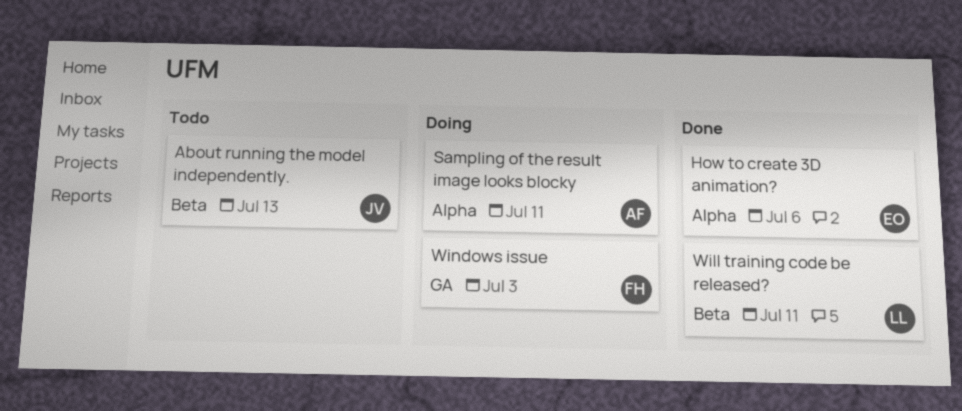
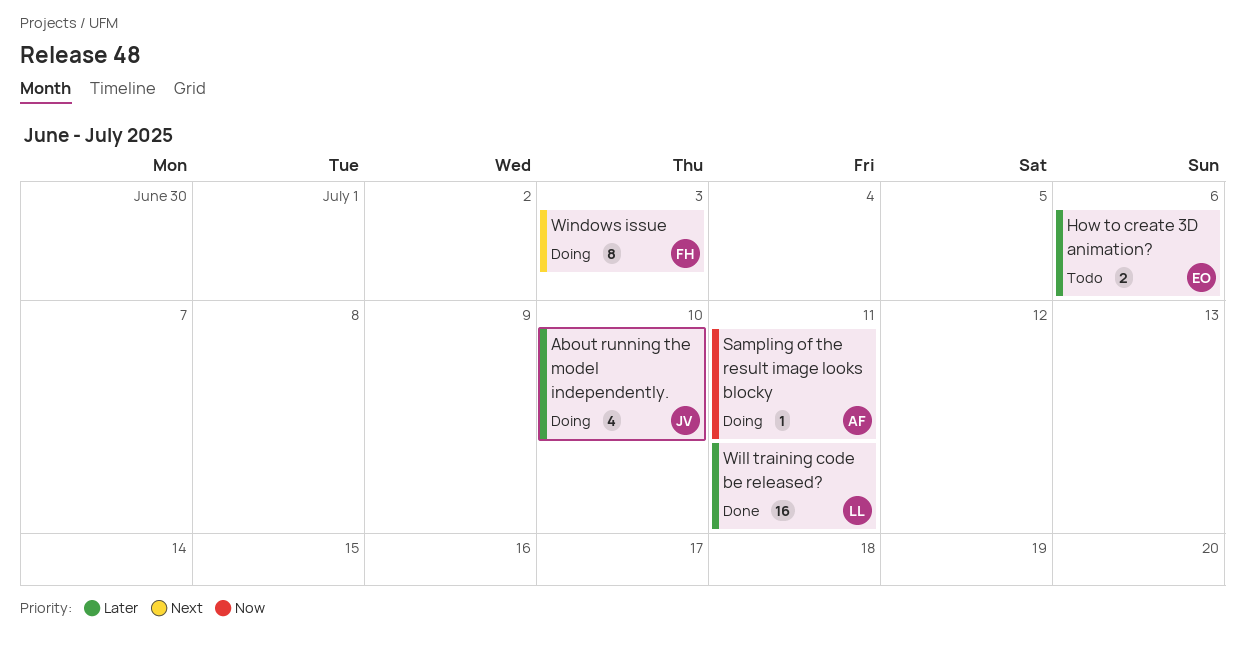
About running the model independently., status: Todo -> Doing
About running the model independently., due: Jul 13 -> Jul 10
How to create 3D animation?, status: Done -> Todo

